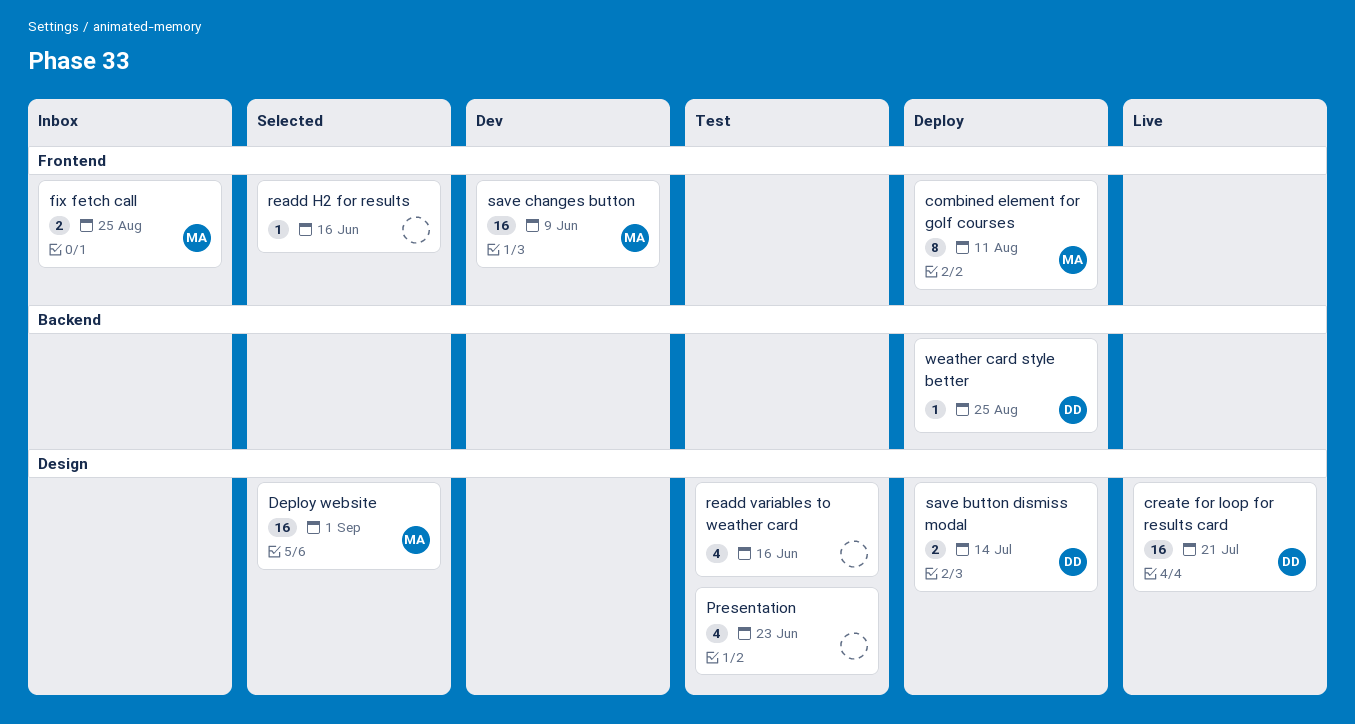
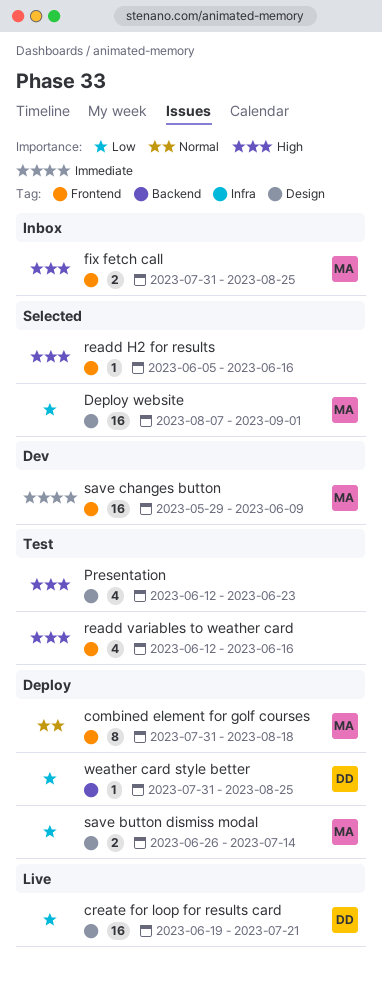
combined element for golf courses, due: Aug 11 -> Aug 18
readd variables to weather card, label: Design -> Frontend
save button dismiss modal, owner: DD -> MA

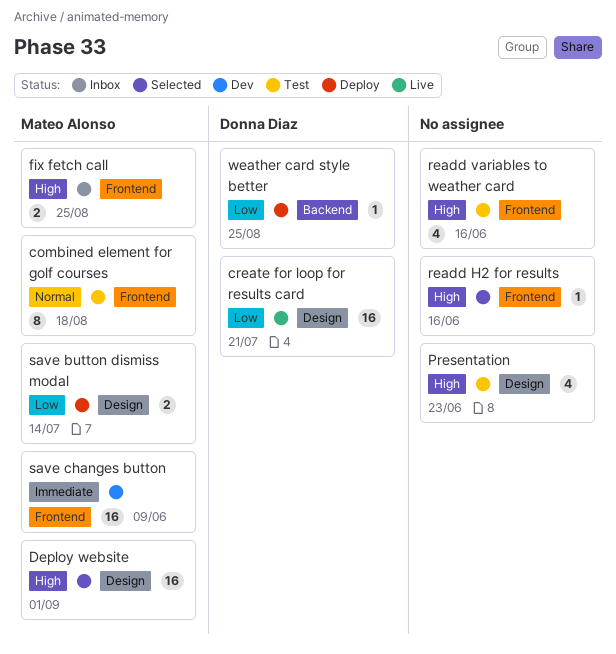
combined element for golf courses, status: Deploy -> Test
Deploy website, priority: Low -> High

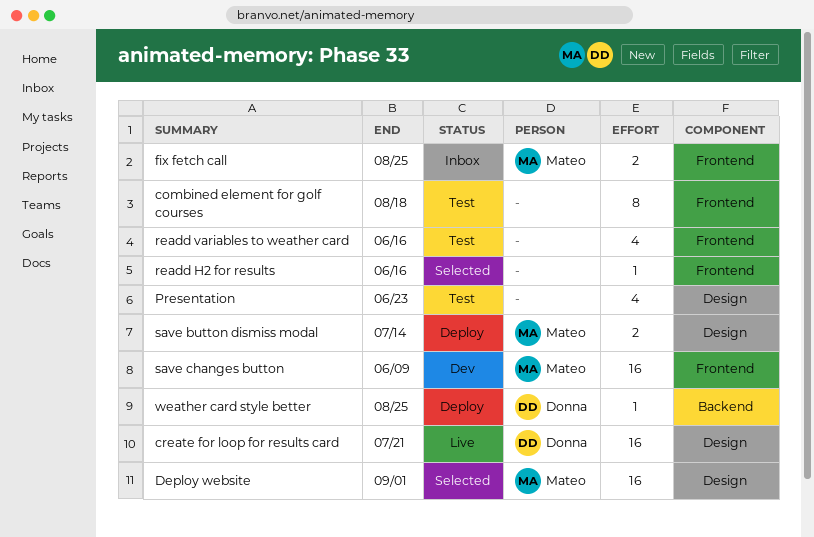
combined element for golf courses, owner: Mateo Alonso -> none

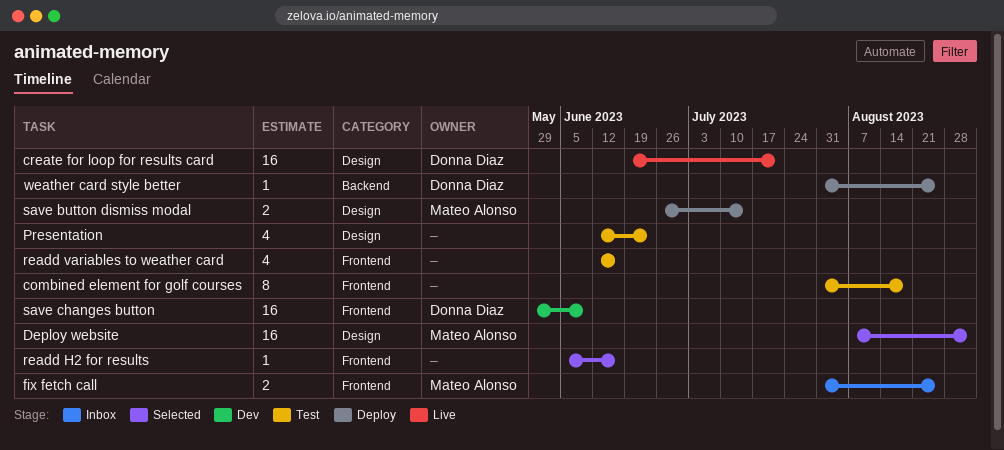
save changes button, owner: Mateo Alonso -> Donna Diaz

